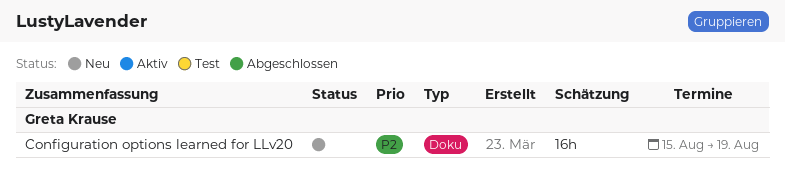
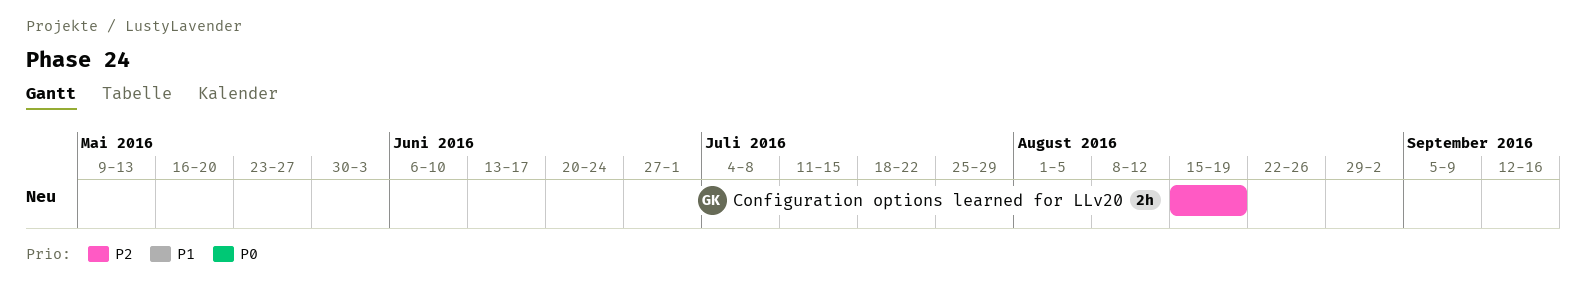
Configuration options learned for LLv20, estimate: 16h -> 2h

